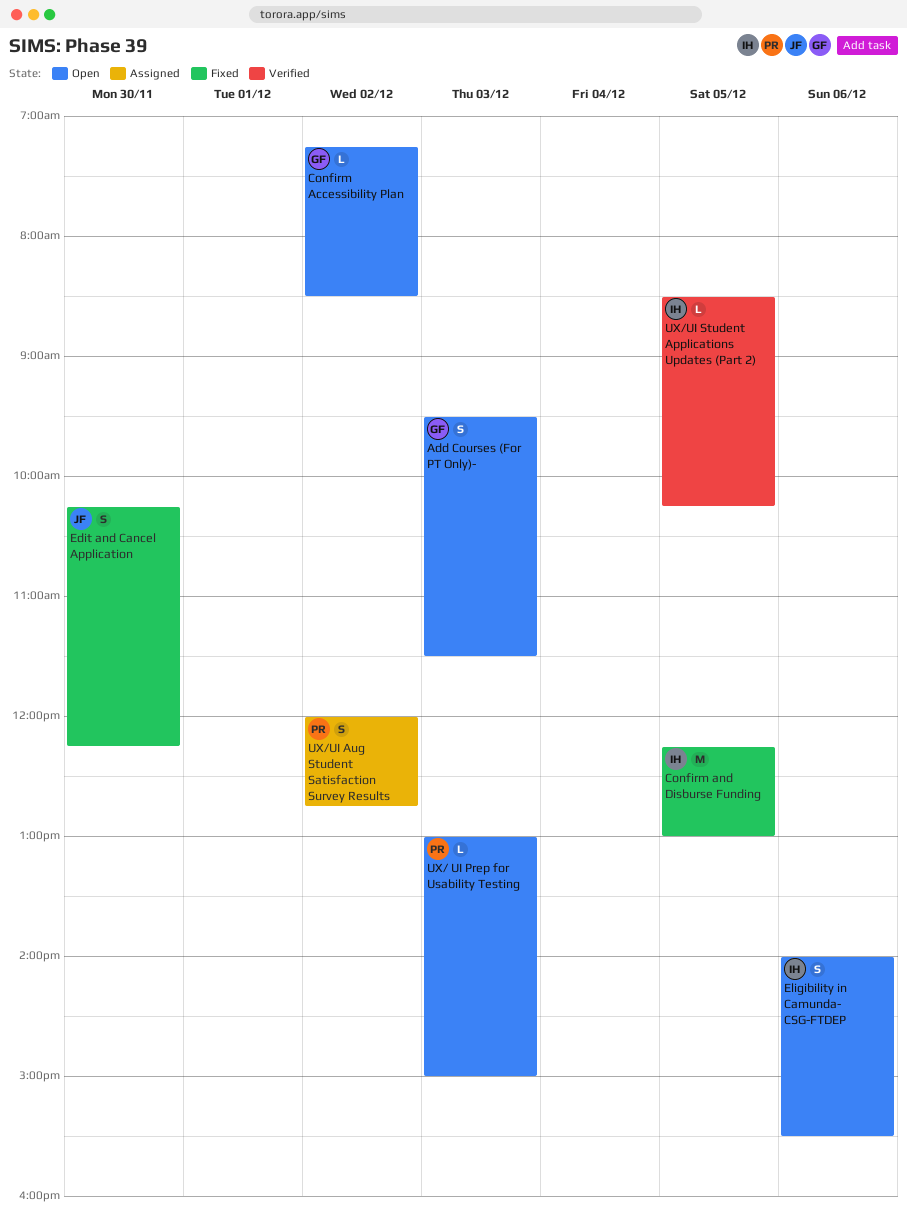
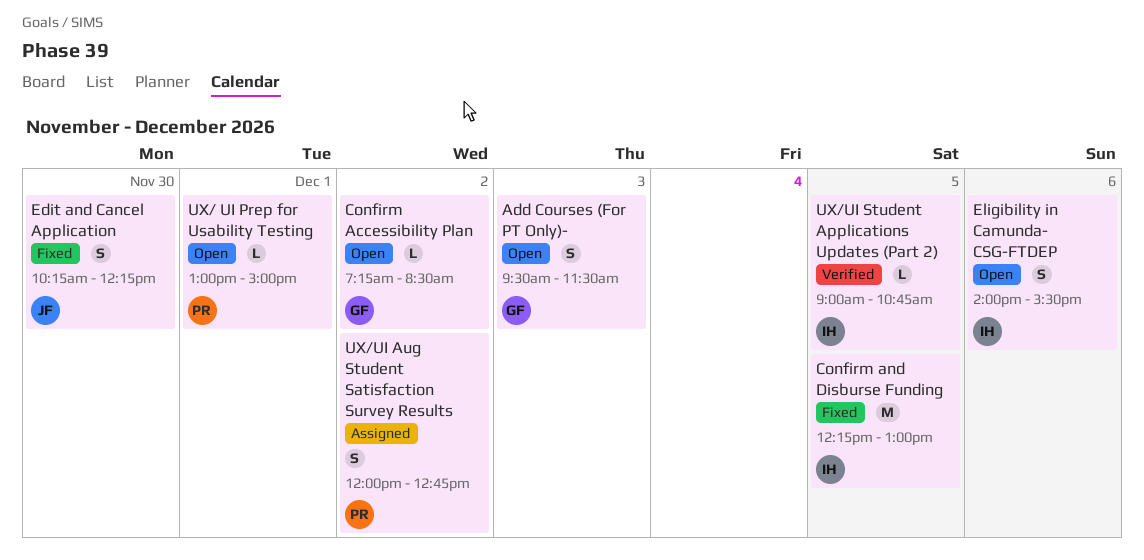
UX/ UI Prep for Usability Testing, day: Dec 3 -> Dec 1
UX/UI Student Applications Updates (Part 2), begins: 08:30 -> 09:00
UX/UI Student Applications Updates (Part 2), ends: 10:15 -> 10:45

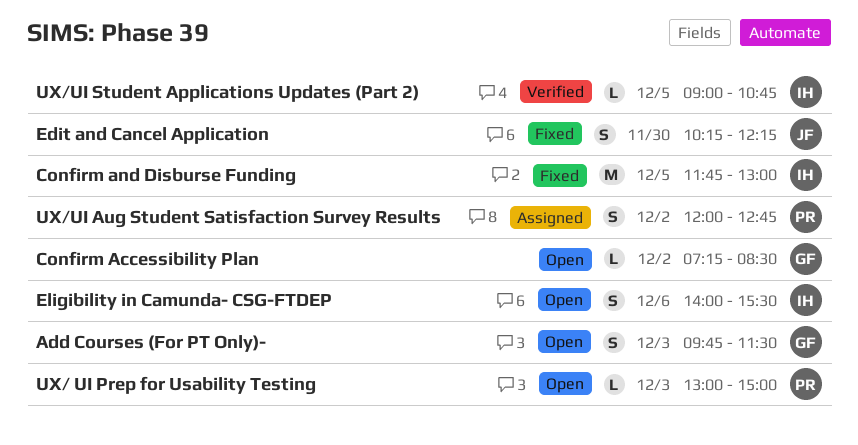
Add Courses (For PT Only)-, begins: 09:30 -> 09:45
Confirm and Disburse Funding, begins: 12:15 -> 11:45
UX/ UI Prep for Usability Testing, day: Dec 1 -> Dec 3

